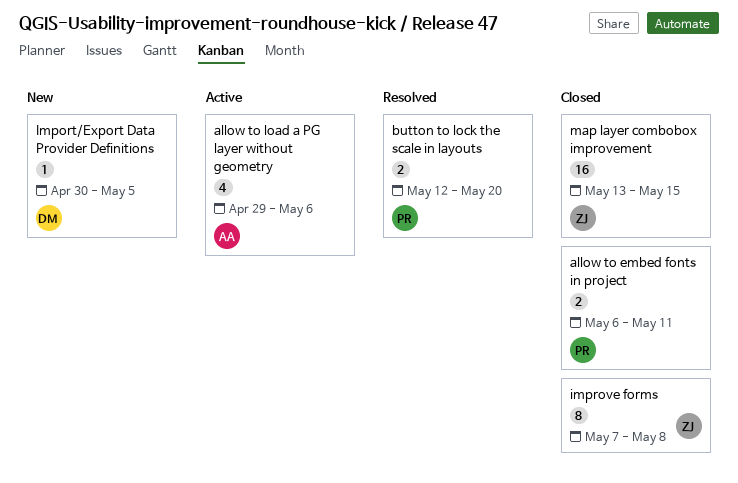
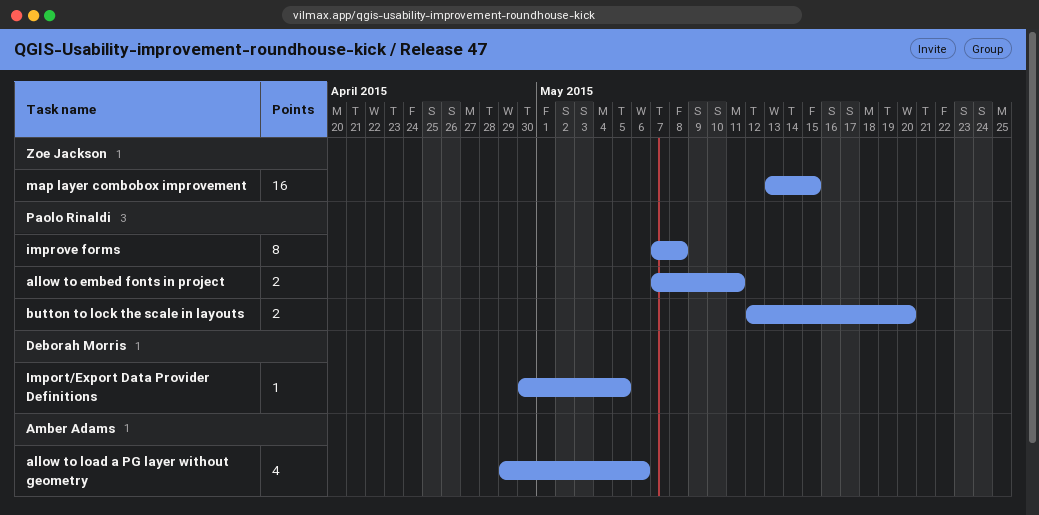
allow to embed fonts in project, start: May 6 -> May 7
improve forms, owner: Zoe Jackson -> Paolo Rinaldi

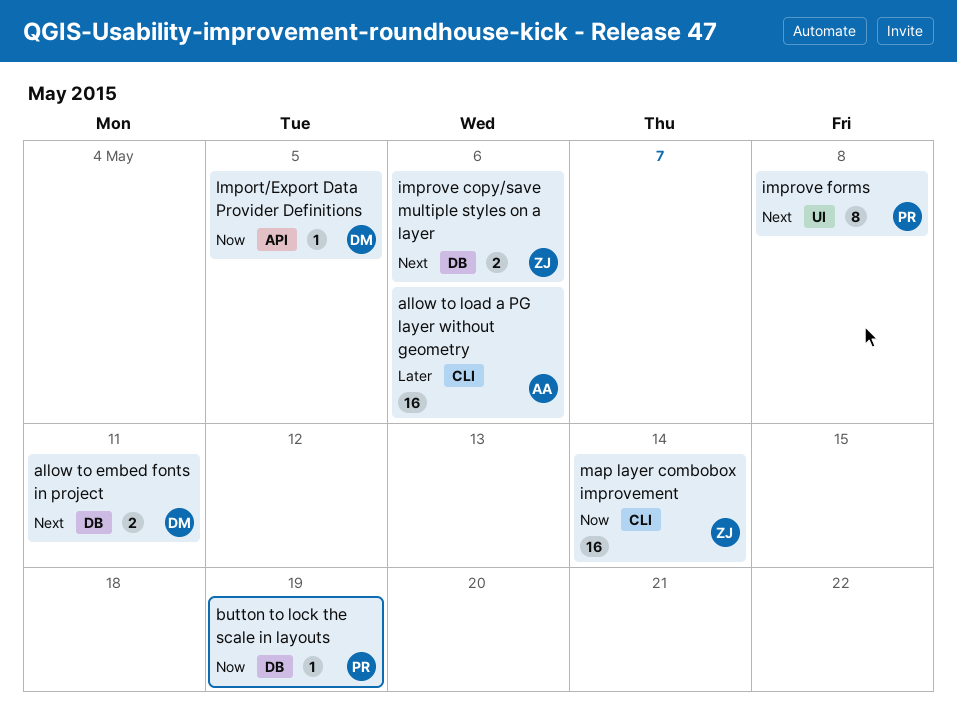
allow to embed fonts in project, owner: Paolo Rinaldi -> Deborah Morris
allow to load a PG layer without geometry, estimate: 4 -> 16
button to lock the scale in layouts, estimate: 2 -> 1
button to lock the scale in layouts, due: May 20 -> May 19
improve copy/save multiple styles on a layer: none -> present
map layer combobox improvement, due: May 15 -> May 14

